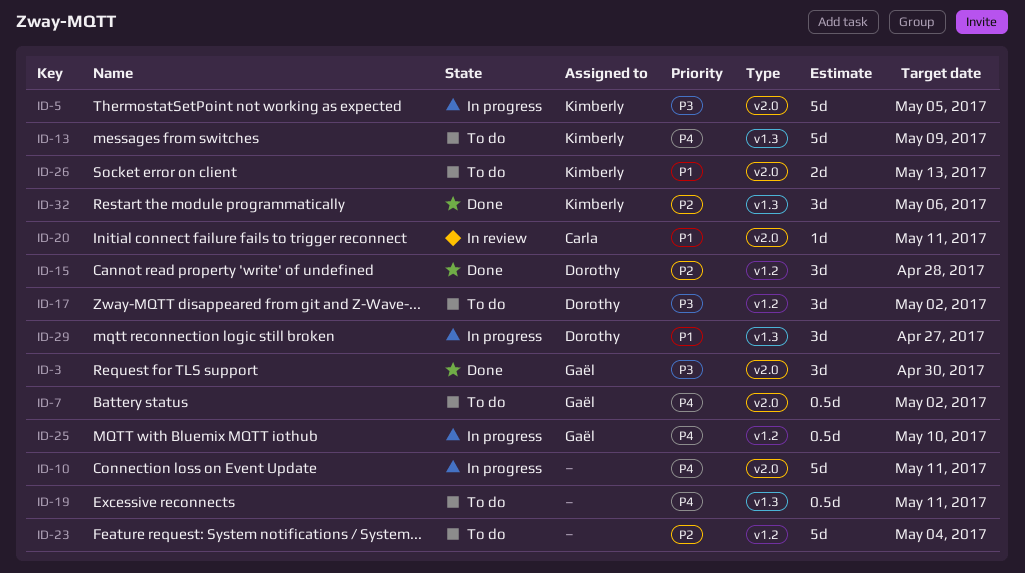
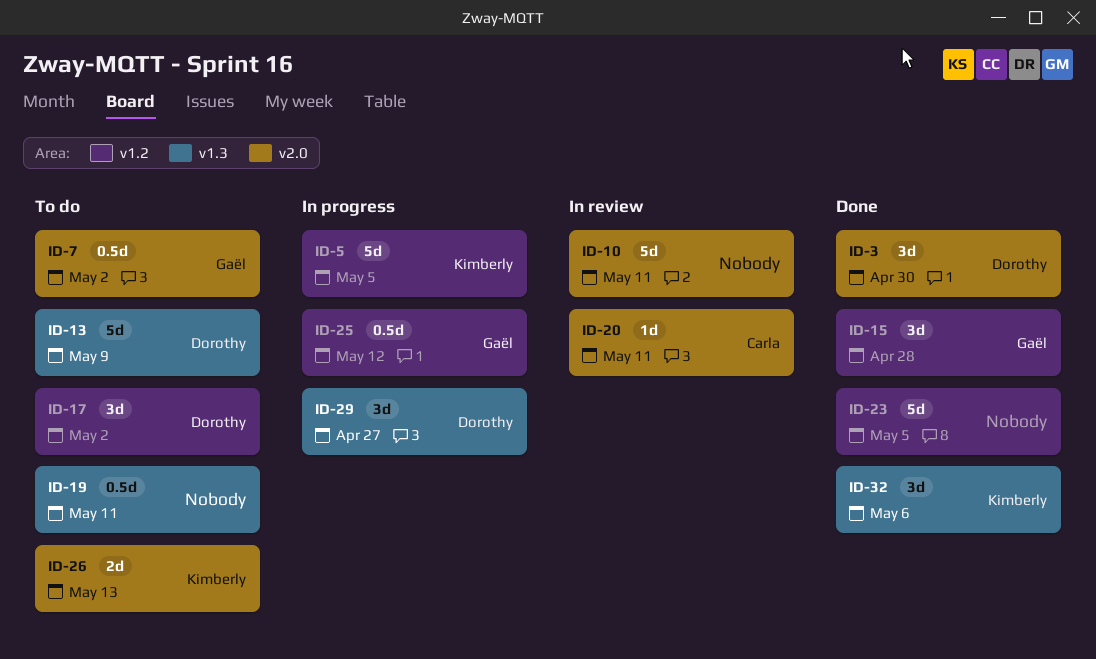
ID-3, owner: Gaël -> Dorothy
ID-5, label: v2.0 -> v1.2
ID-10, status: In progress -> In review
ID-13, owner: Kimberly -> Dorothy
ID-15, owner: Dorothy -> Gaël
ID-23, status: To do -> Done
ID-23, due: May 4 -> May 5
ID-25, due: May 10 -> May 12

